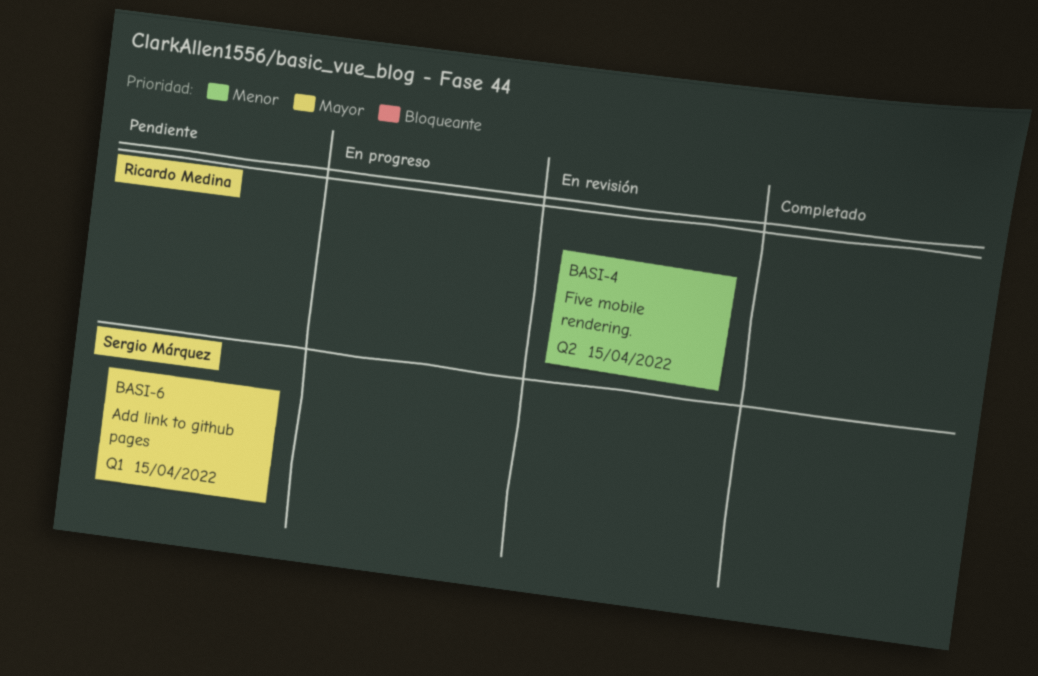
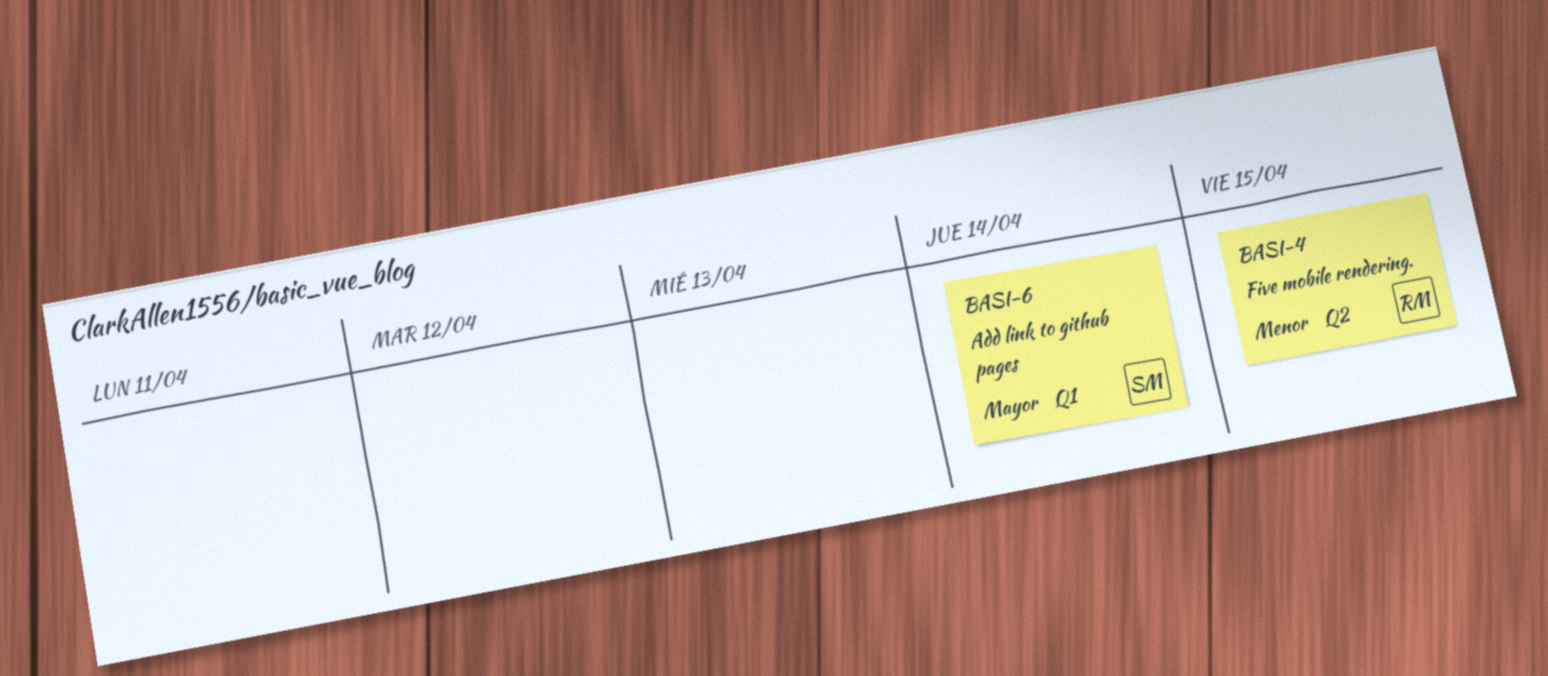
BASI-6, due: Apr 15 -> Apr 14

